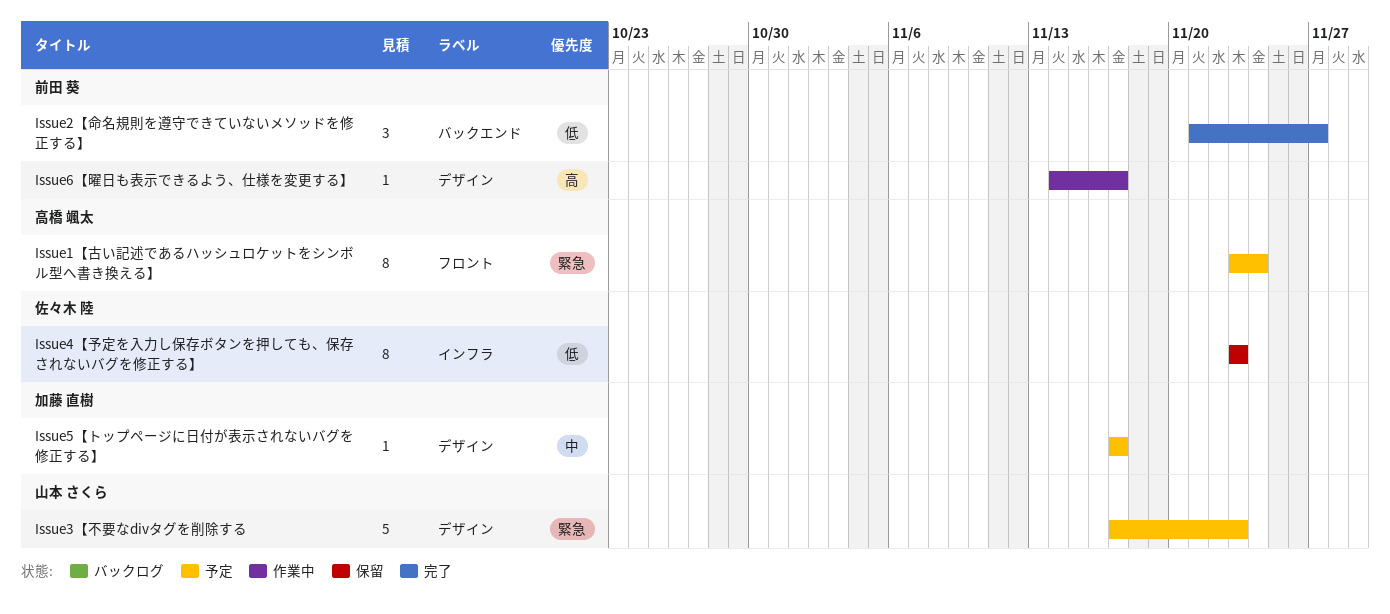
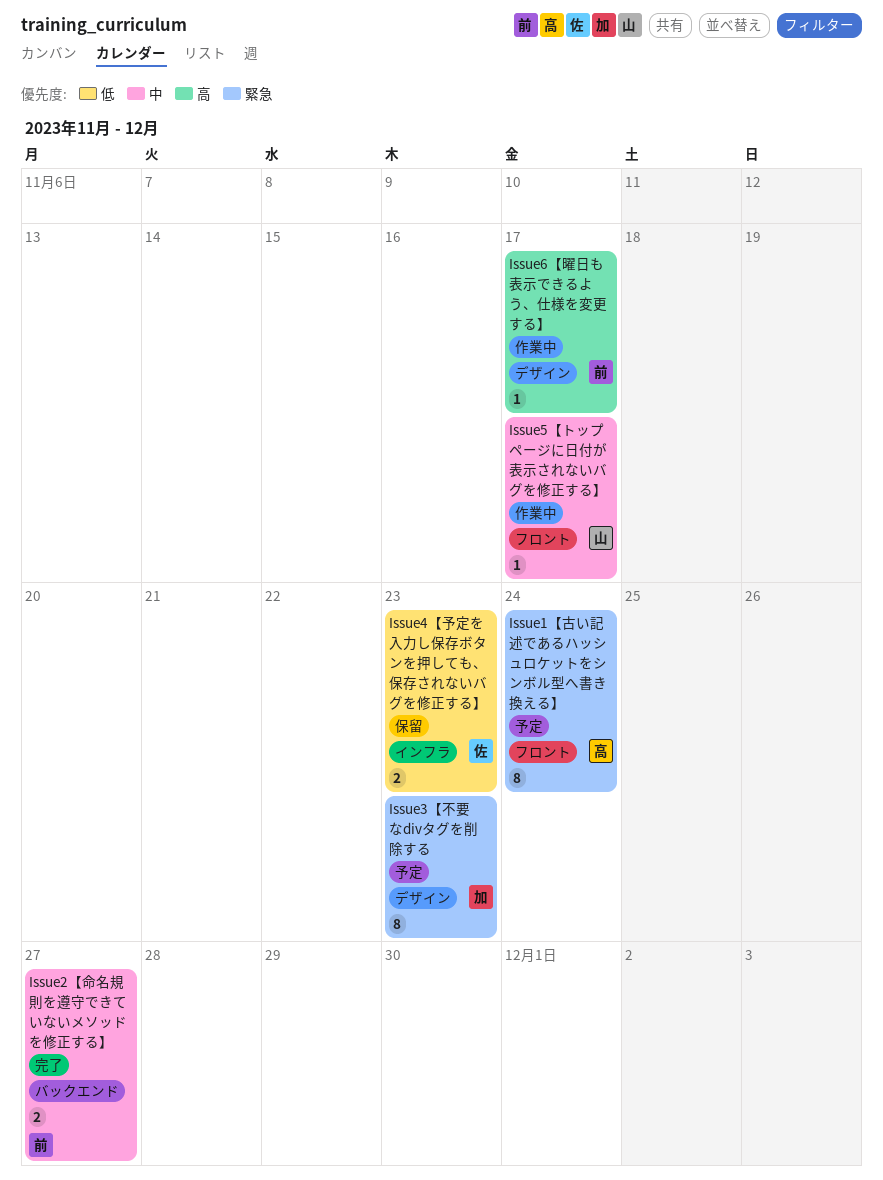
Issue2【命名規則を遵守できていないメソッドを修正する】, priority: 低 -> 中
Issue2【命名規則を遵守できていないメソッドを修正する】, estimate: 3 -> 2
Issue3【不要なdivタグを削除する, owner: 山本 さくら -> 加藤 直樹
Issue3【不要なdivタグを削除する, estimate: 5 -> 8
Issue4【予定を入力し保存ボタンを押しても、保存されないバグを修正する】, estimate: 8 -> 2
Issue5【トップページに日付が表示されないバグを修正する】, status: 予定 -> 作業中
Issue5【トップページに日付が表示されないバグを修正する】, owner: 加藤 直樹 -> 山本 さくら
Issue5【トップページに日付が表示されないバグを修正する】, label: デザイン -> フロント

